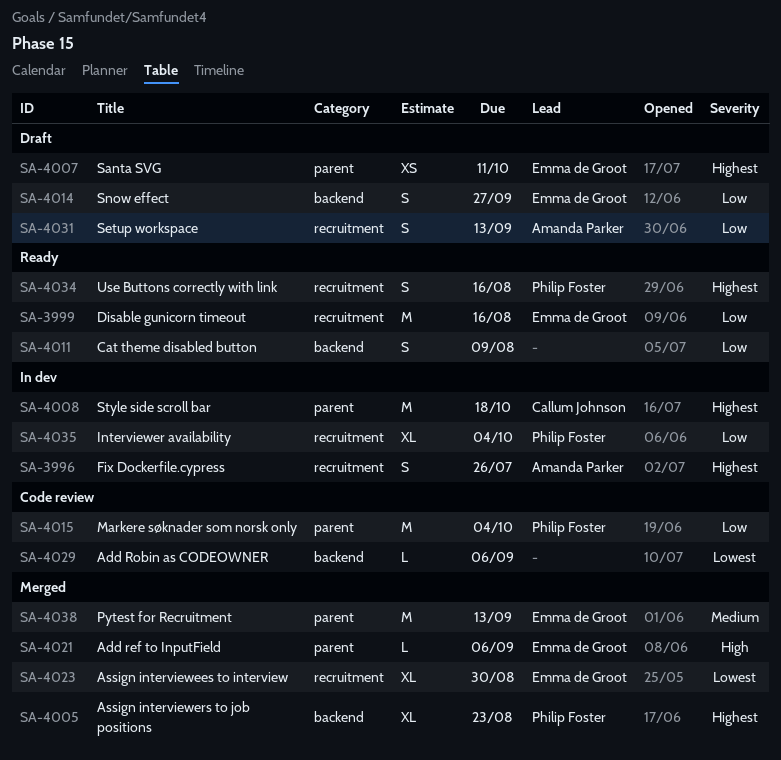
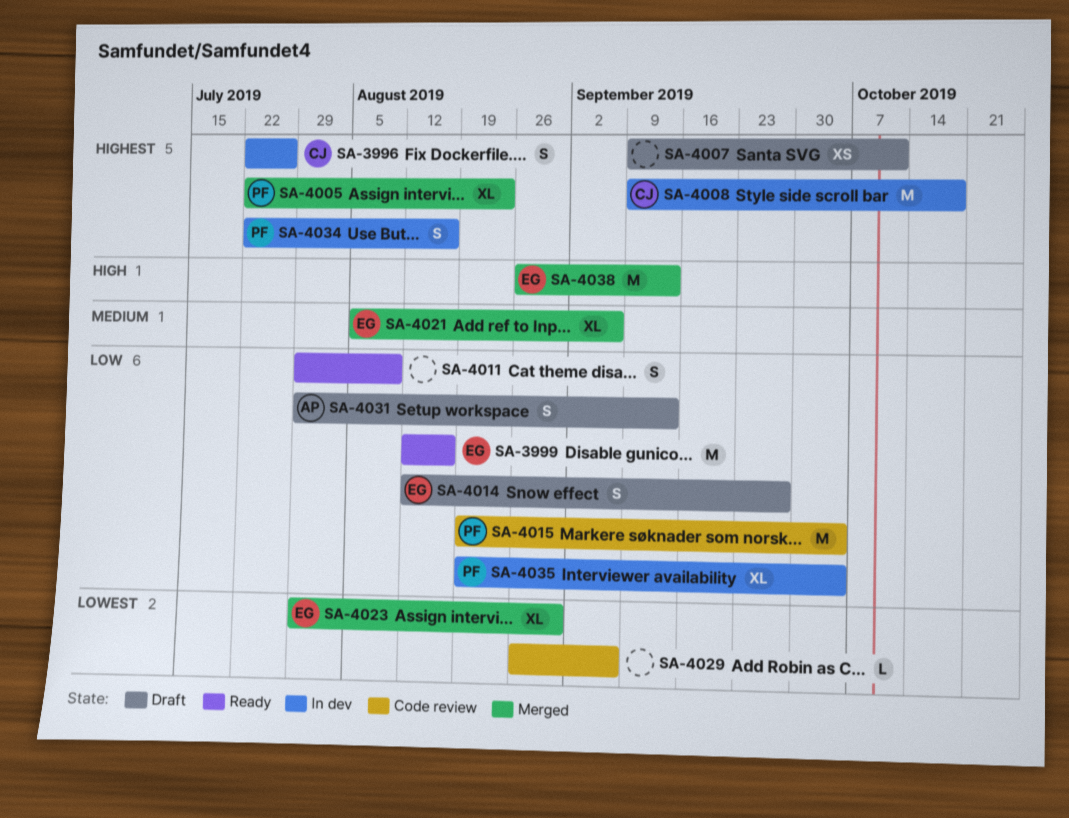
SA-3996, owner: Amanda Parker -> Callum Johnson
SA-4007, owner: Emma de Groot -> none
SA-4021, priority: High -> Medium
SA-4021, estimate: L -> XL
SA-4034, status: Ready -> In dev
SA-4038, priority: Medium -> High

